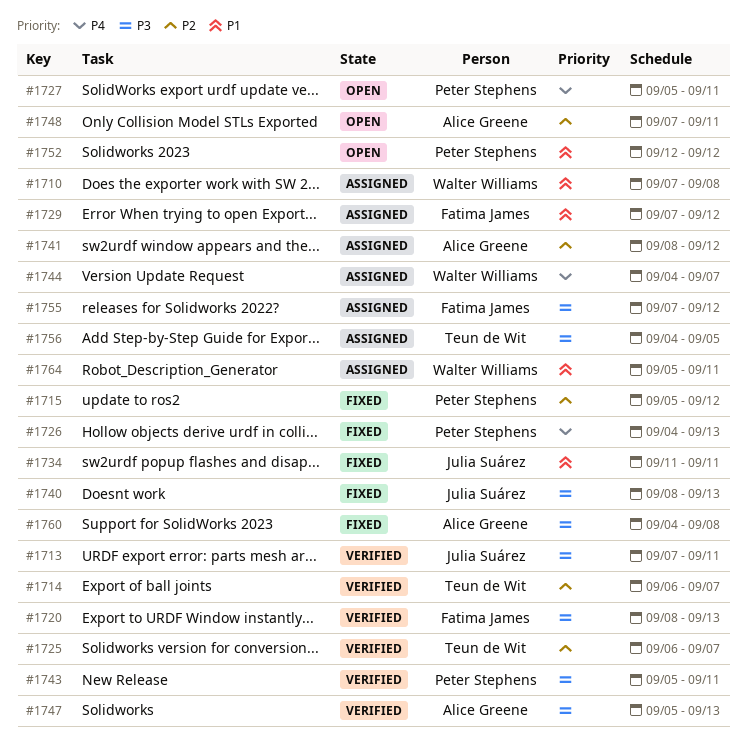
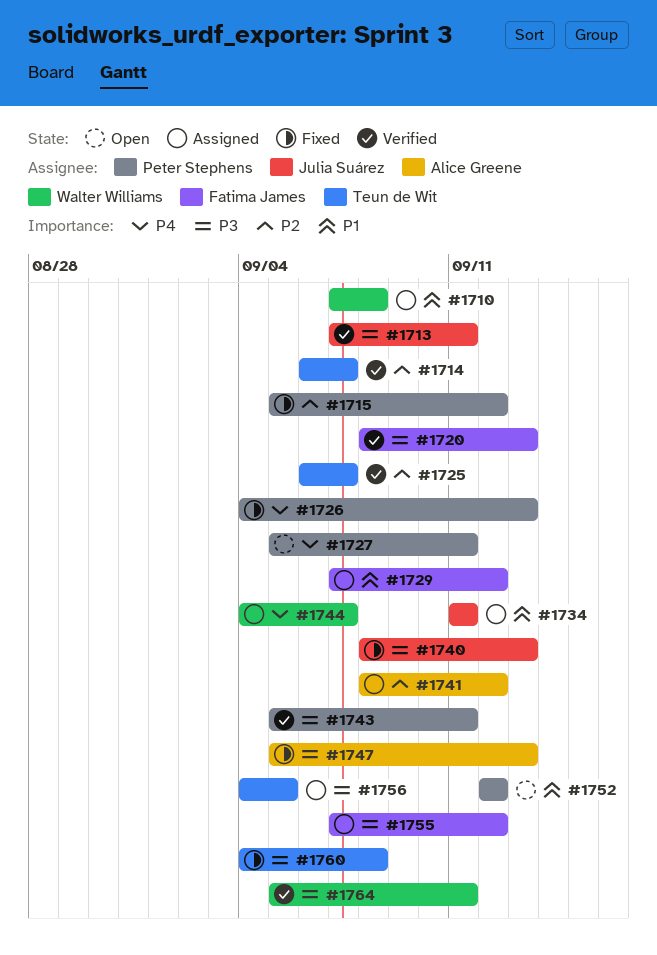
#1734, status: Fixed -> Assigned
#1747, status: Verified -> Fixed
#1748: present -> none
#1760, owner: Alice Greene -> Teun de Wit
#1764, status: Assigned -> Verified
#1764, priority: P1 -> P3

